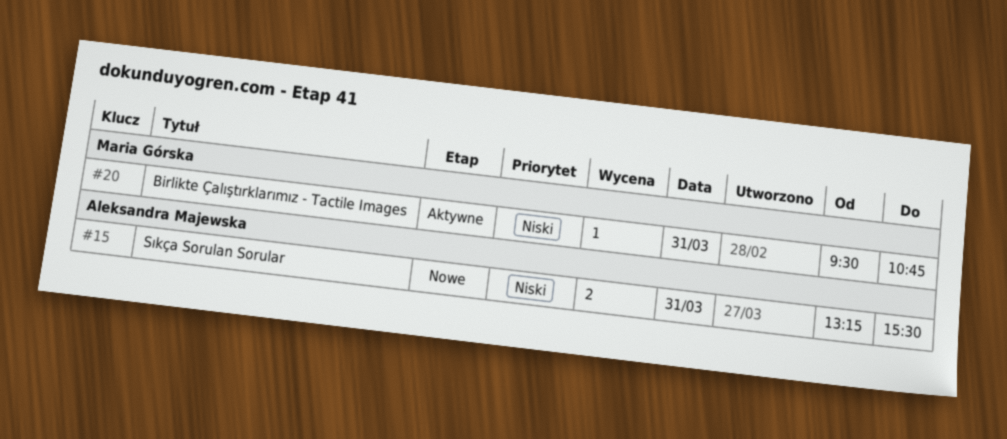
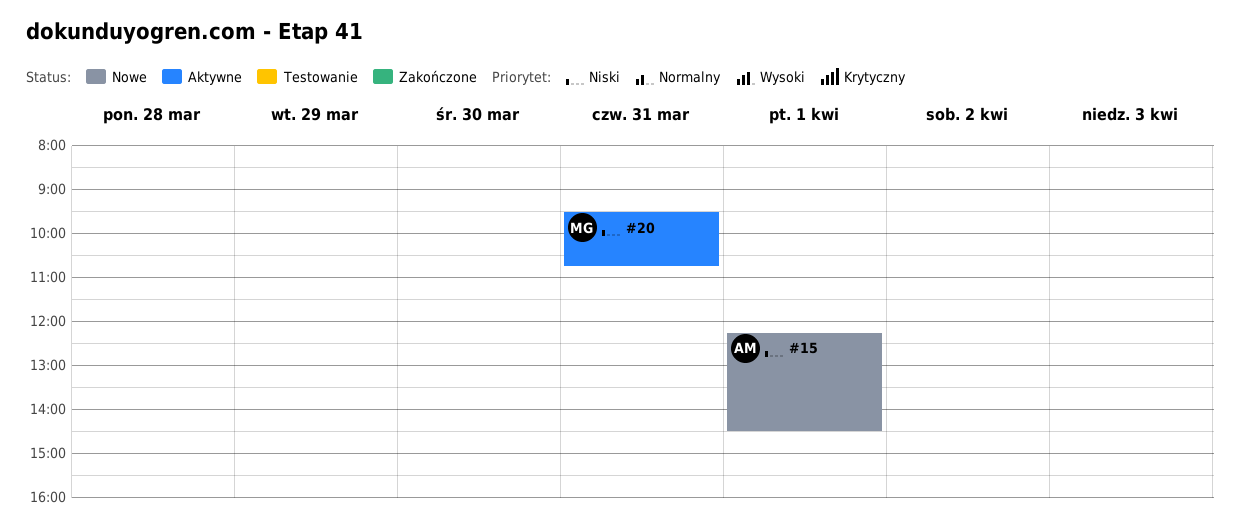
#15, day: Mar 31 -> Apr 1
#15, begins: 13:15 -> 12:15
#15, ends: 15:30 -> 14:30

